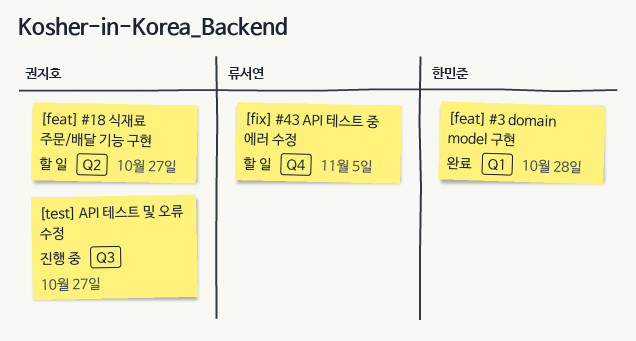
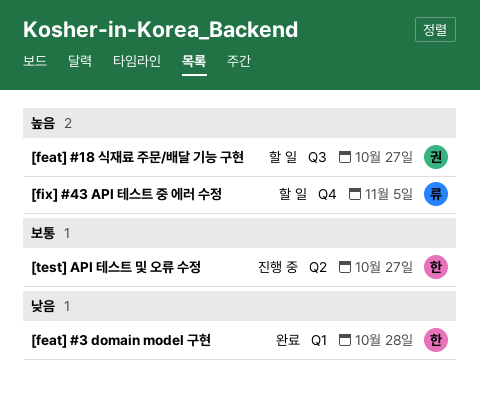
[feat] #18 식재료 주문/배달 기능 구현, label: Q2 -> Q3
[test] API 테스트 및 오류 수정, owner: 권지호 -> 한민준
[test] API 테스트 및 오류 수정, label: Q3 -> Q2

